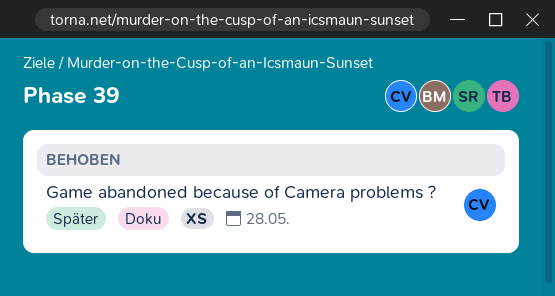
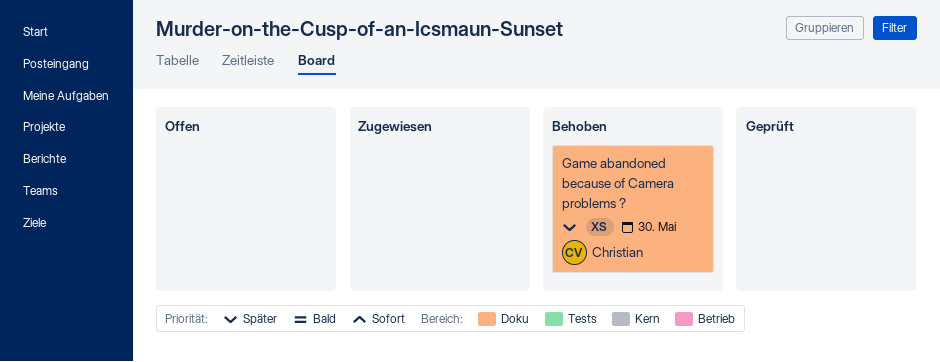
Game abandoned because of Camera problems ?, due: May 28 -> May 30

